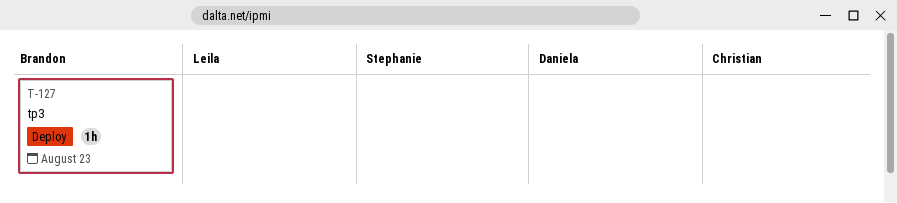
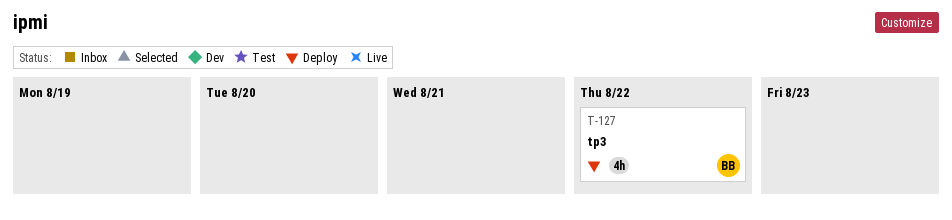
T-127, estimate: 1h -> 4h
T-127, due: Aug 23 -> Aug 22

